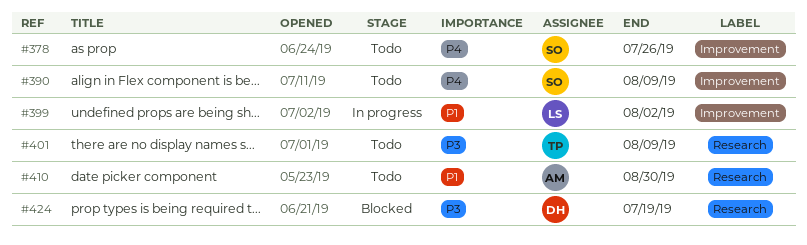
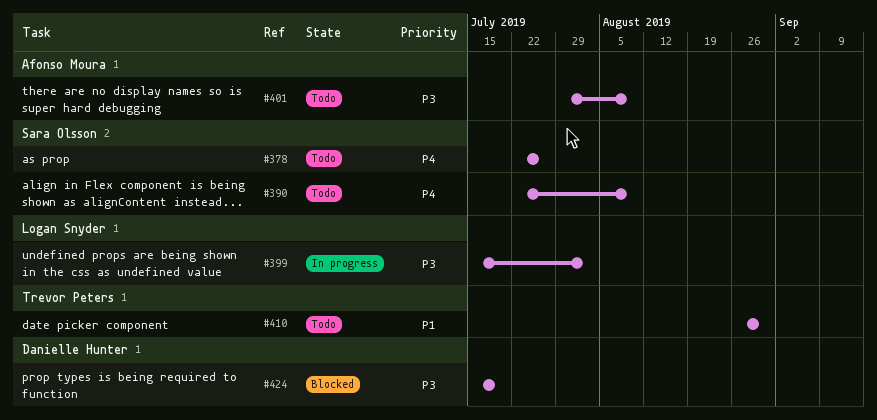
#399, priority: P1 -> P3
#401, owner: Trevor Peters -> Afonso Moura
#410, owner: Afonso Moura -> Trevor Peters

